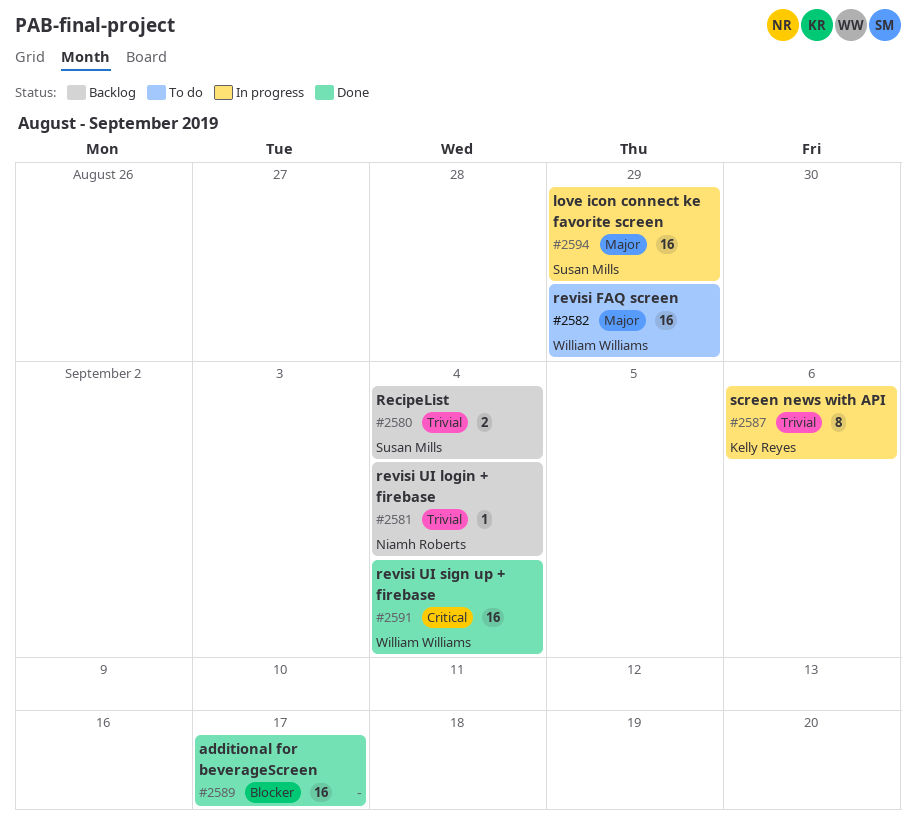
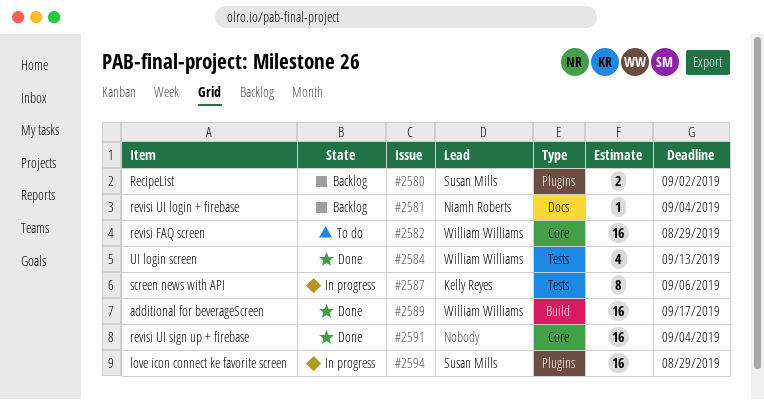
#2580, due: Sep 4 -> Sep 2
#2584: none -> present
#2589, owner: none -> William Williams
#2591, owner: William Williams -> none

